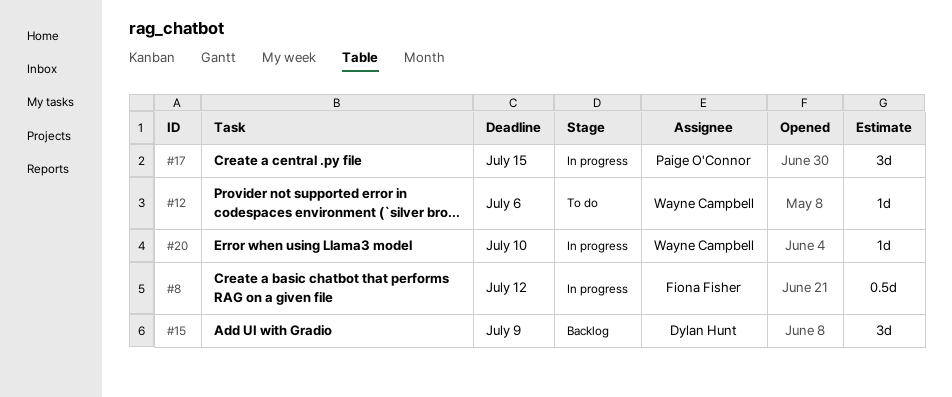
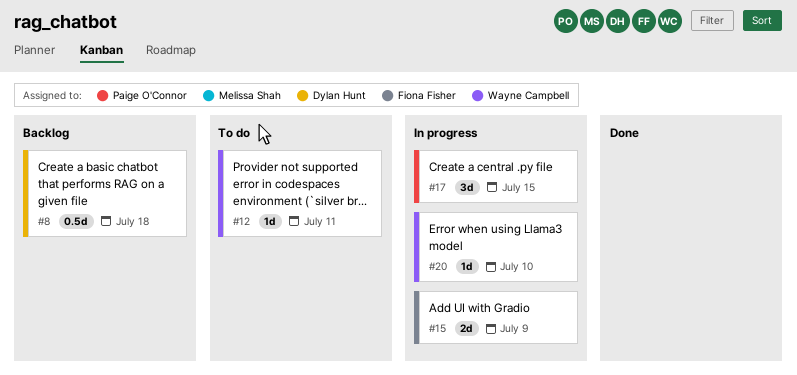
#8, status: In progress -> Backlog
#8, owner: Fiona Fisher -> Dylan Hunt
#8, due: Jul 12 -> Jul 18
#12, due: Jul 6 -> Jul 11
#15, status: Backlog -> In progress
#15, owner: Dylan Hunt -> Fiona Fisher
#15, estimate: 3d -> 2d

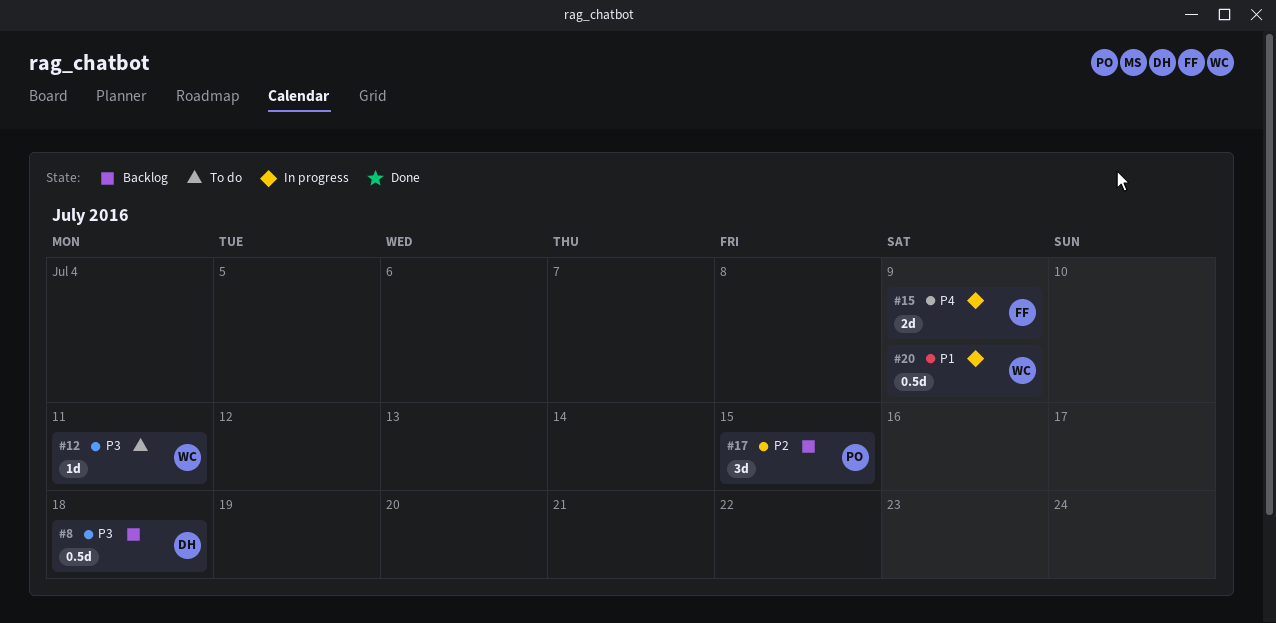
#17, status: In progress -> Backlog
#20, estimate: 1d -> 0.5d
#20, due: Jul 10 -> Jul 9

